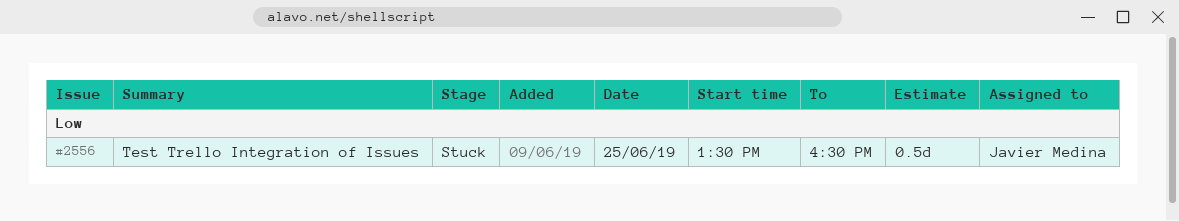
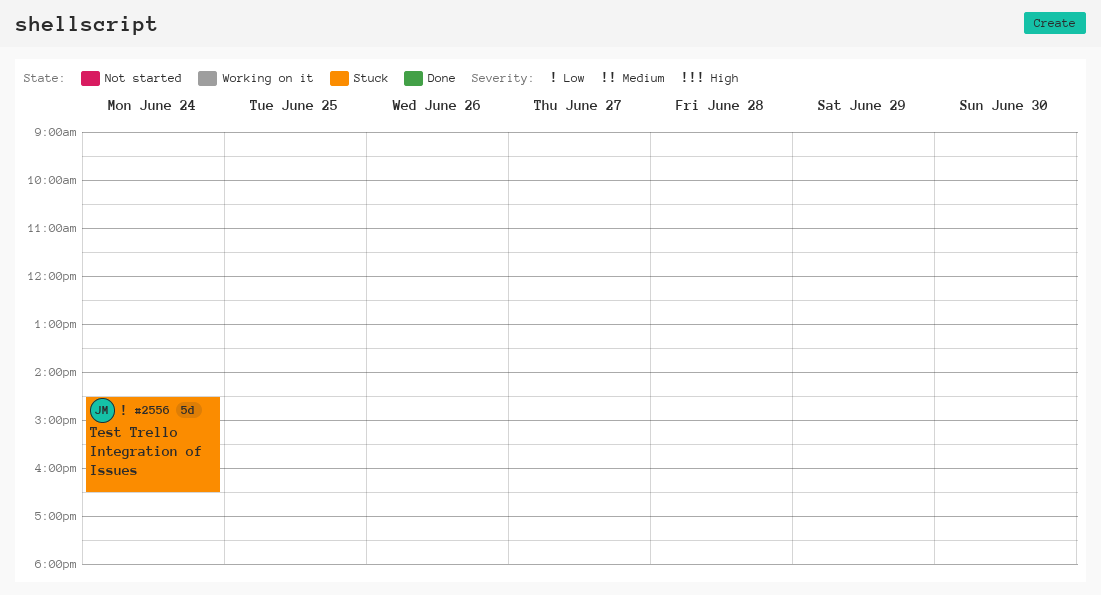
#2556, estimate: 0.5d -> 5d
#2556, day: Jun 25 -> Jun 24
#2556, begins: 13:30 -> 14:30

